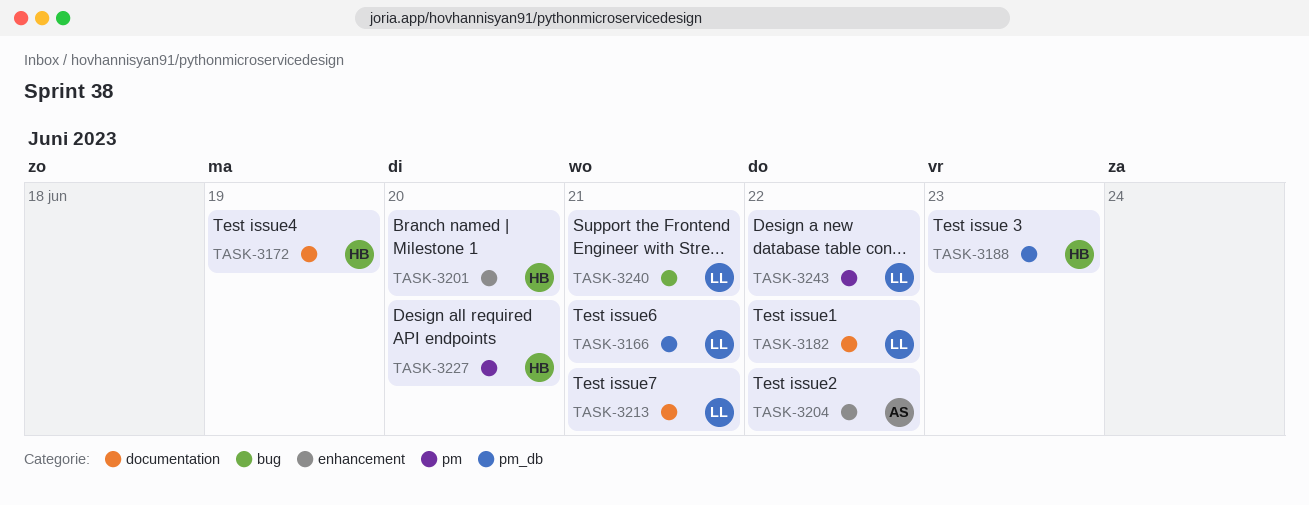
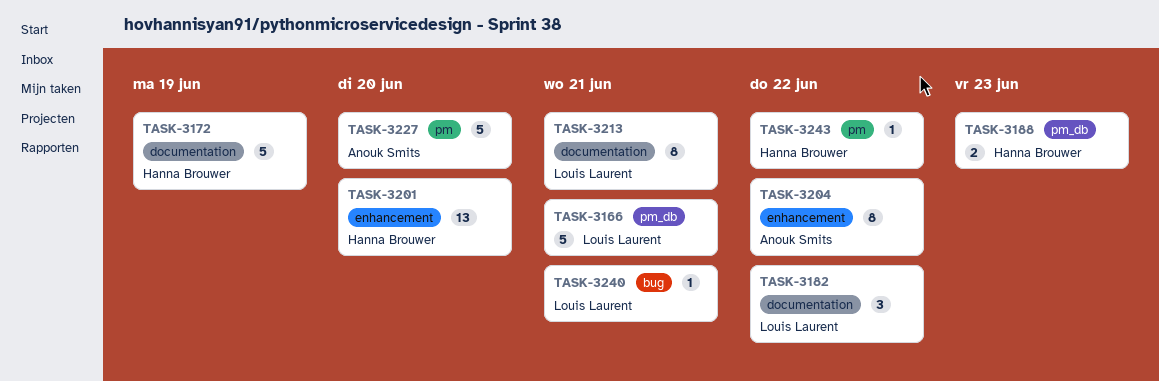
TASK-3227, owner: Hanna Brouwer -> Anouk Smits
TASK-3243, owner: Louis Laurent -> Hanna Brouwer

